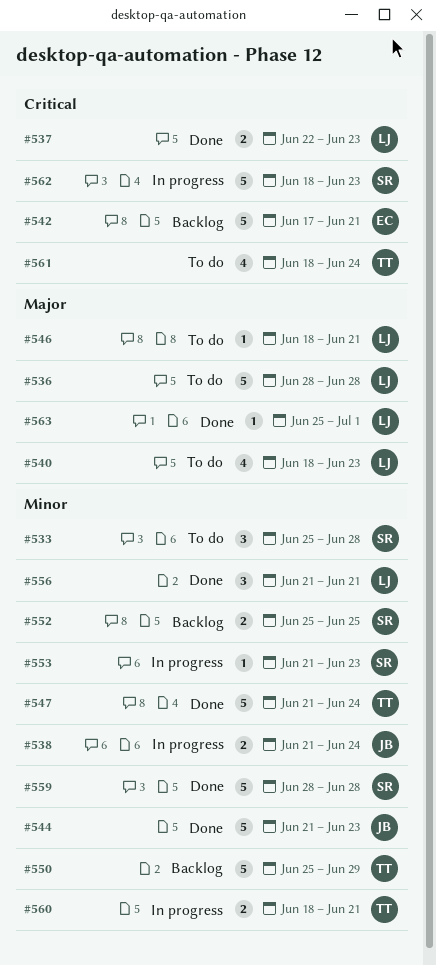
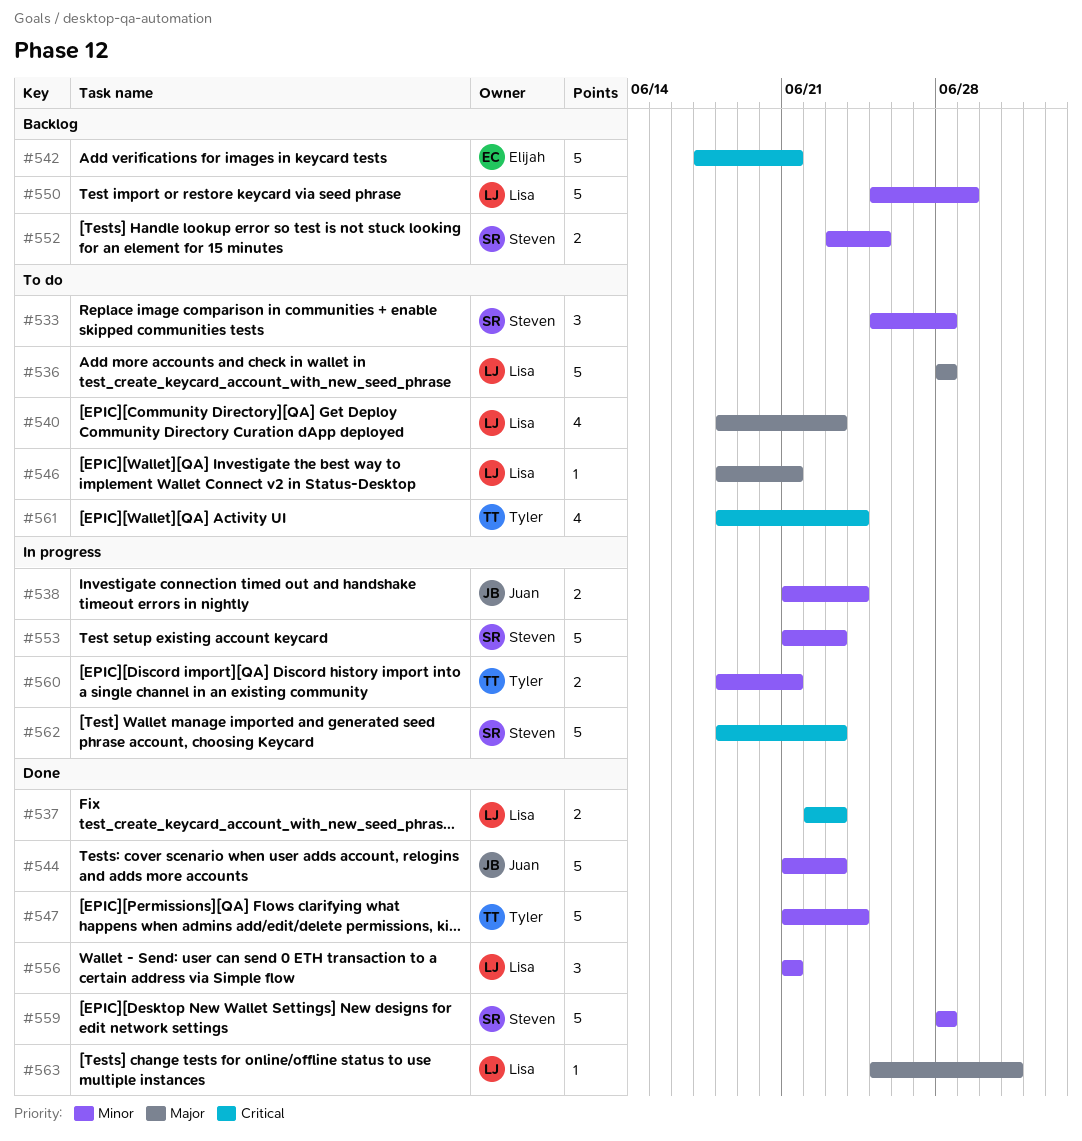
#550, owner: Tyler -> Lisa
#552, start: Jun 25 -> Jun 23
#553, estimate: 1 -> 5

